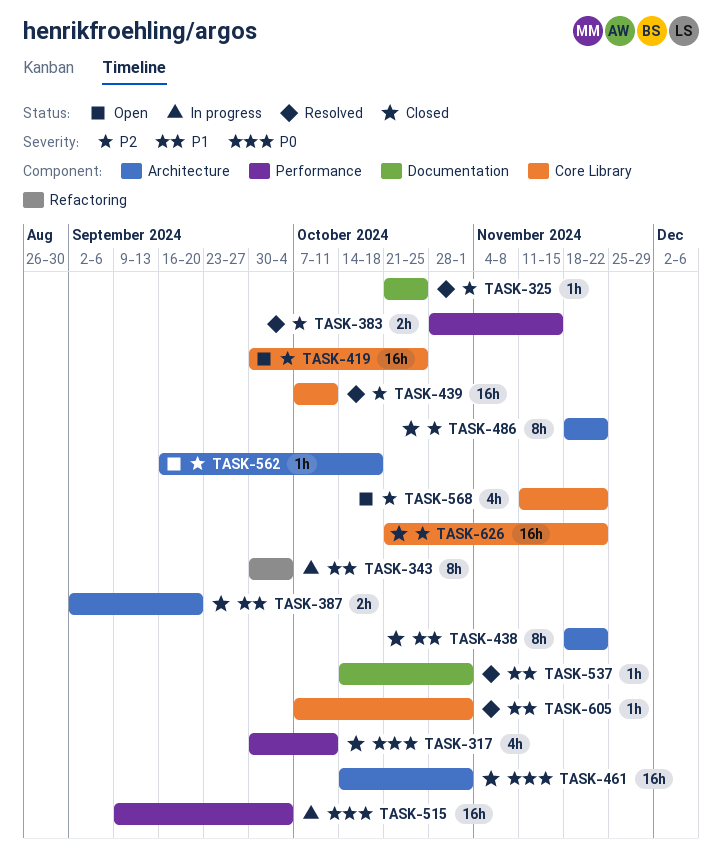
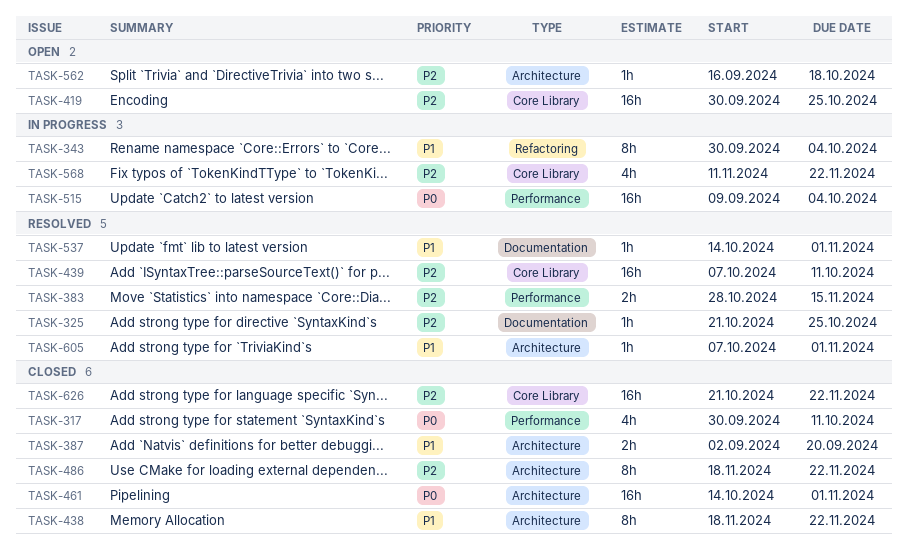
TASK-568, status: Open -> In progress
TASK-605, label: Core Library -> Architecture

